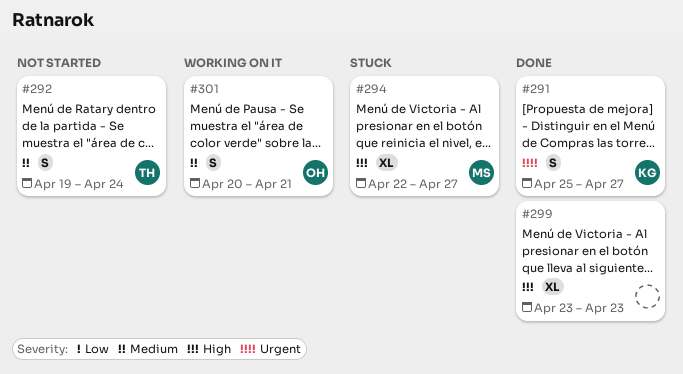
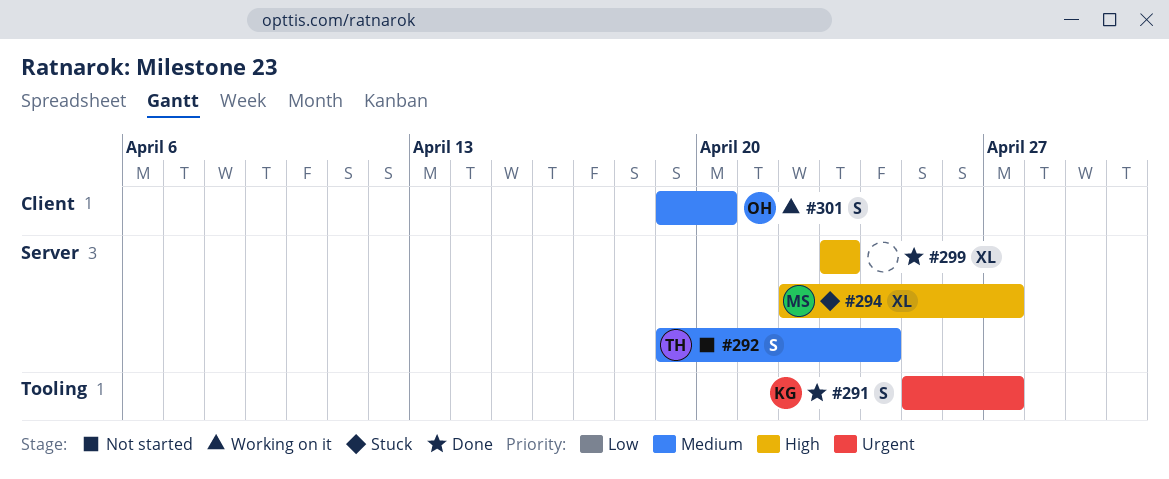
#301, start: Apr 20 -> Apr 19
#301, due: Apr 21 -> Apr 20

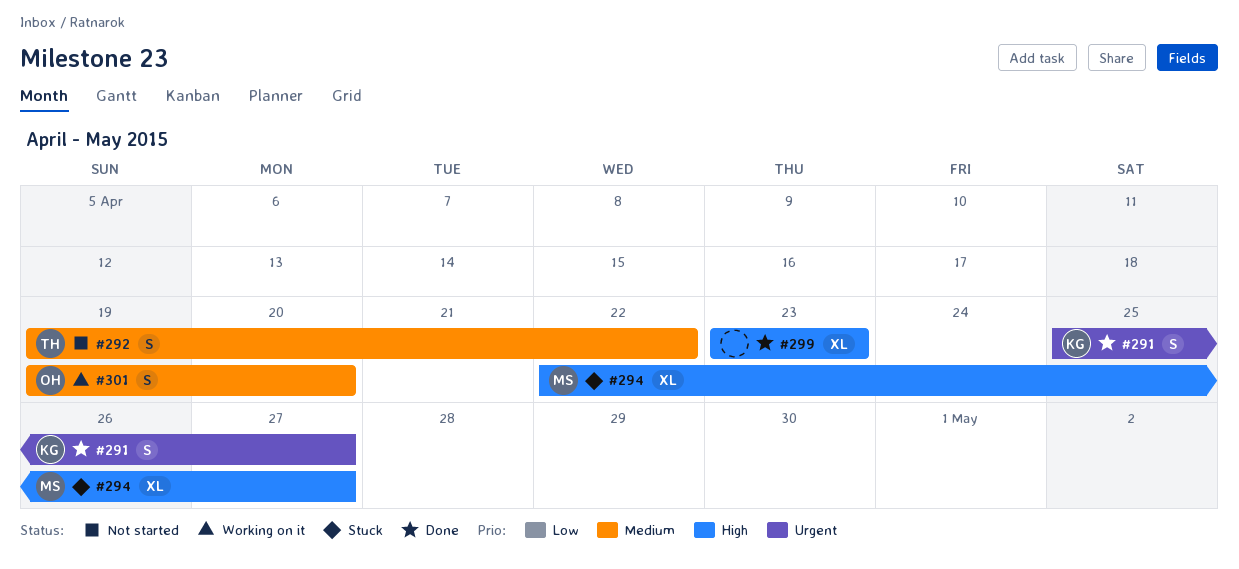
#292, due: Apr 24 -> Apr 22

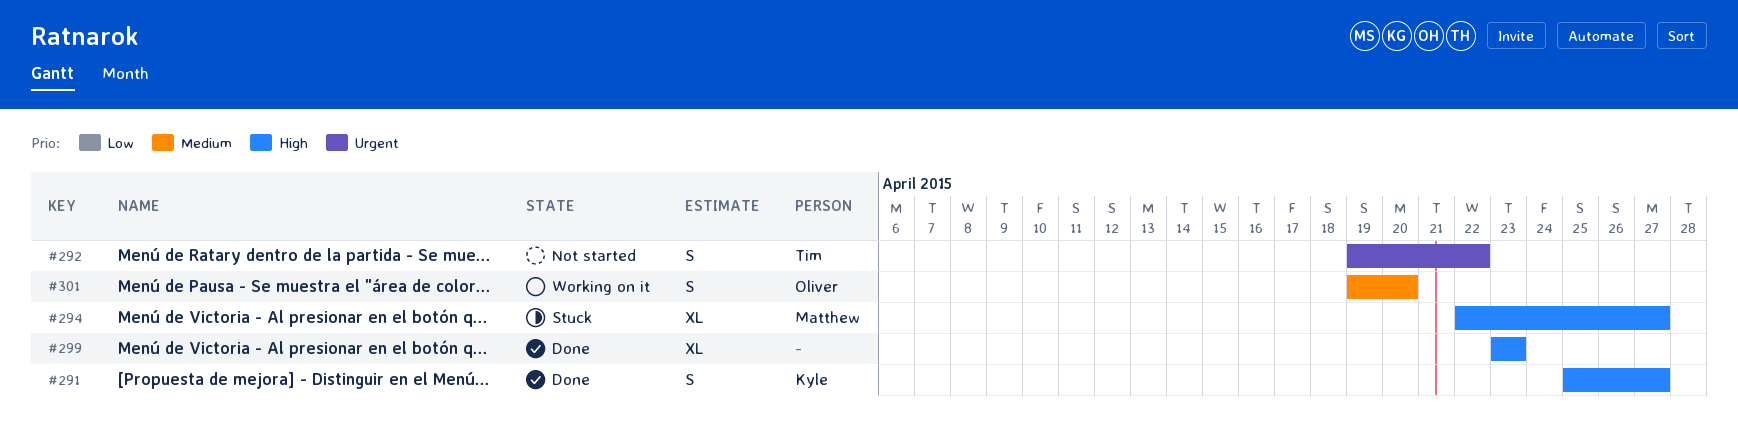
#291, priority: Urgent -> High
#292, priority: Medium -> Urgent

